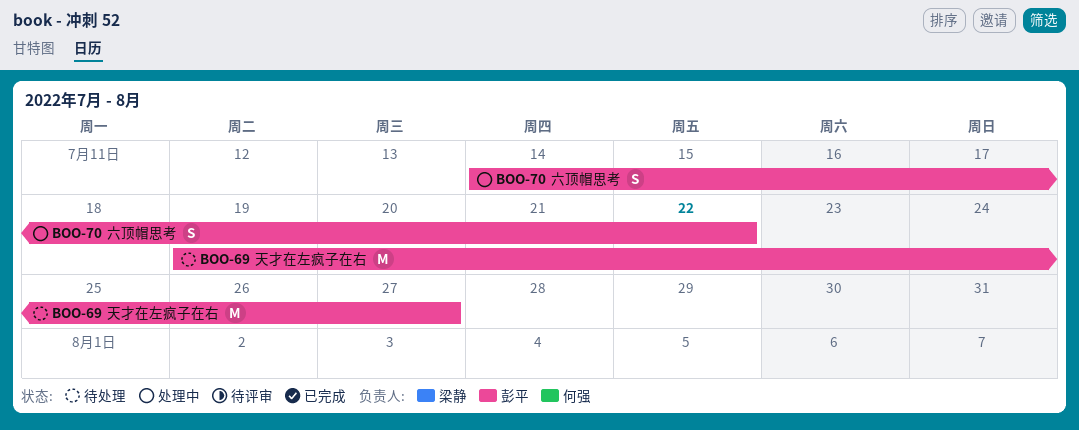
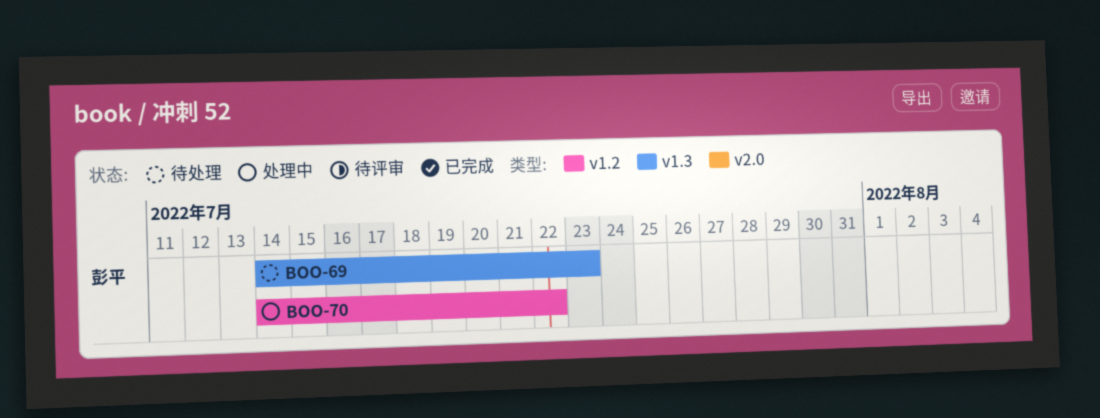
BOO-69, start: Jul 19 -> Jul 14
BOO-69, due: Jul 27 -> Jul 23

